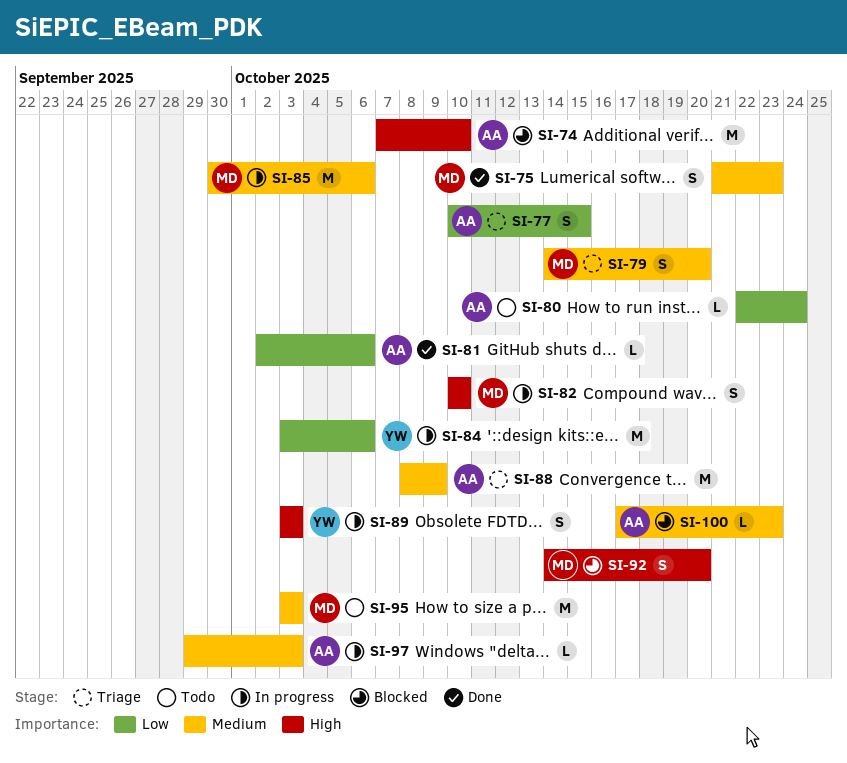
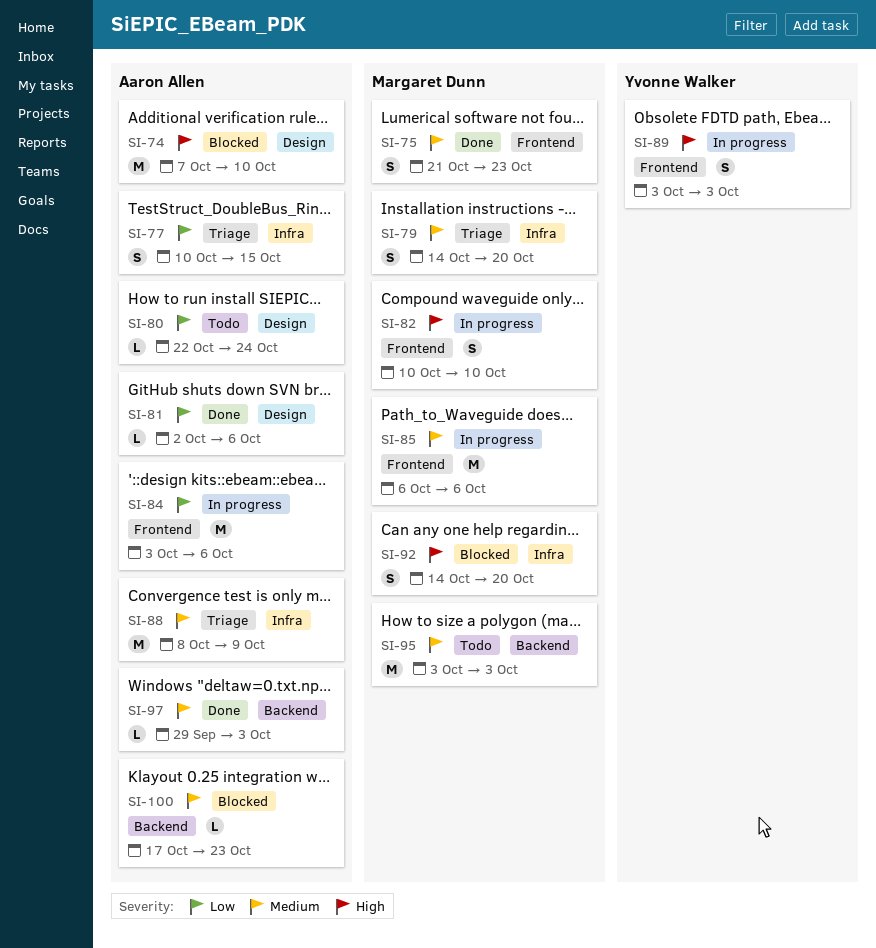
SI-84, owner: Yvonne Walker -> Aaron Allen
SI-85, start: Sep 30 -> Oct 6
SI-97, status: In progress -> Done

